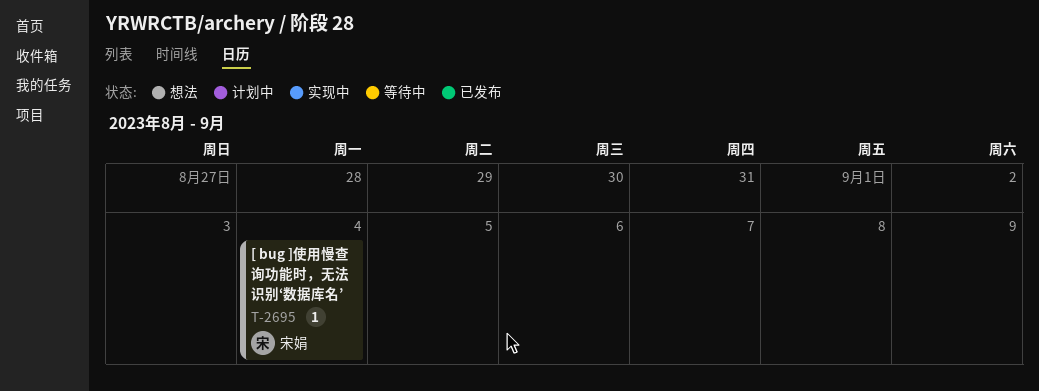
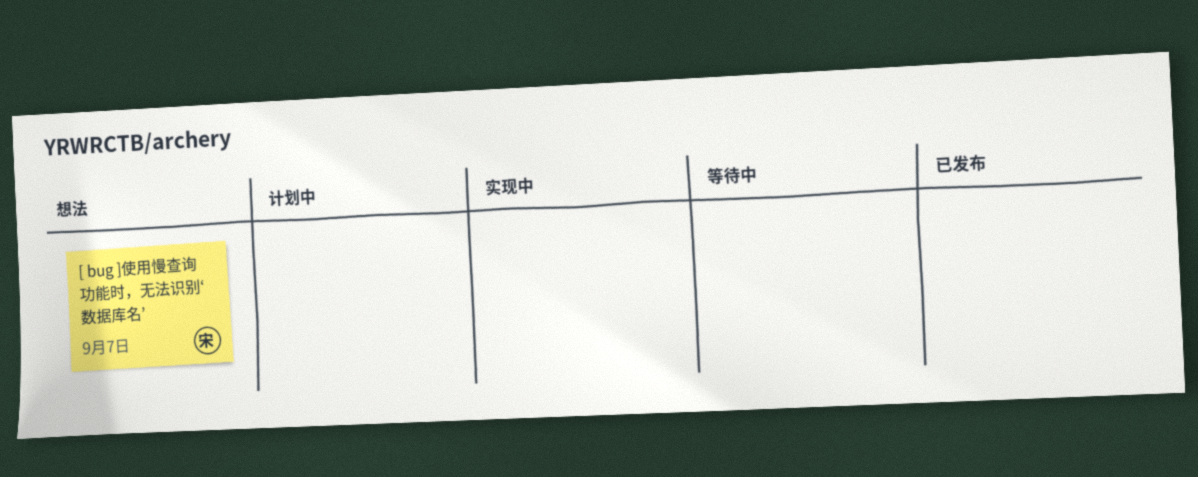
[ bug ]使用慢查询功能时，无法识别‘数据库名’, due: Sep 4 -> Sep 7

